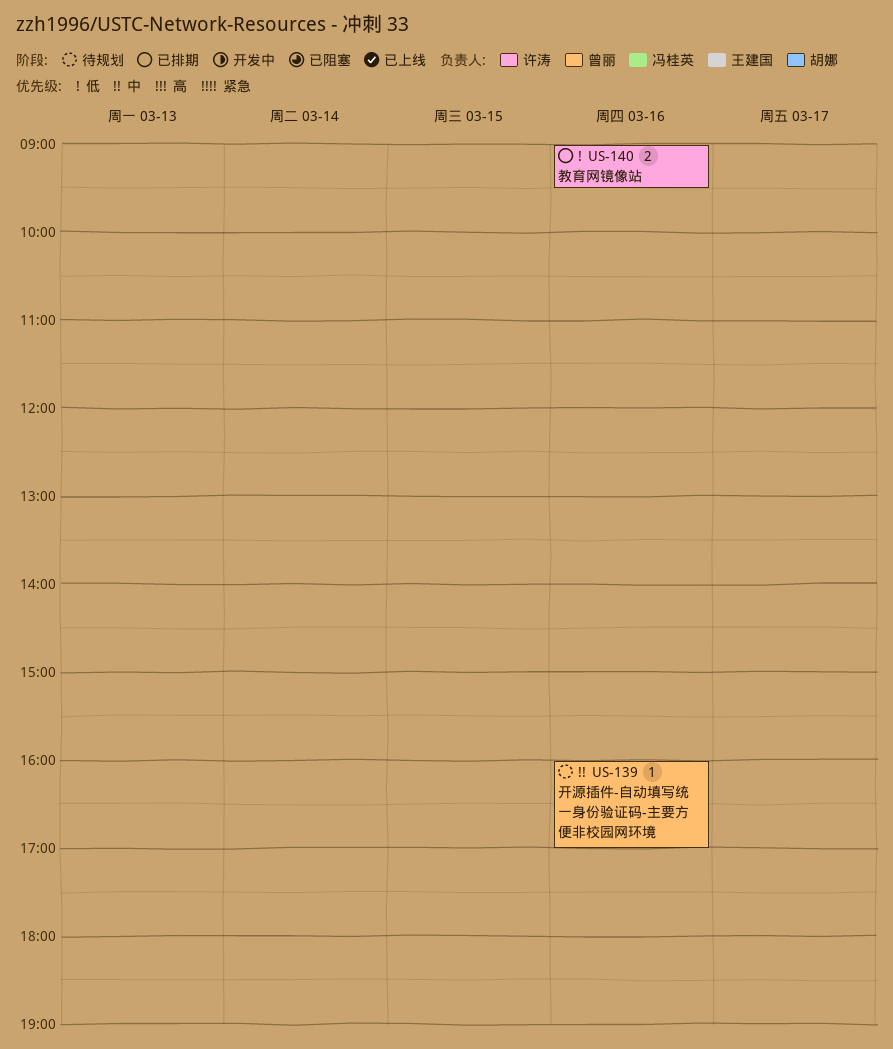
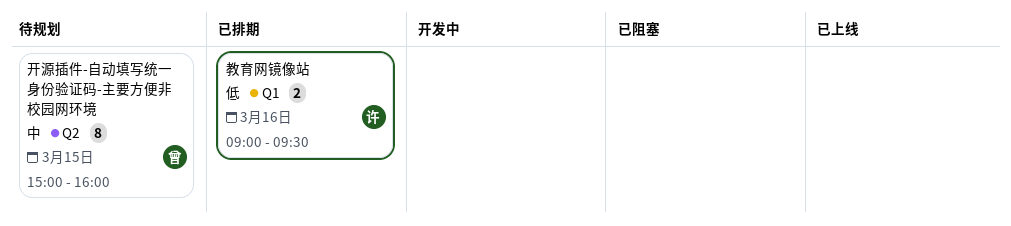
开源插件-自动填写统一身份验证码-主要方便非校园网环境, estimate: 1 -> 8
开源插件-自动填写统一身份验证码-主要方便非校园网环境, day: Mar 16 -> Mar 15
开源插件-自动填写统一身份验证码-主要方便非校园网环境, begins: 16:00 -> 15:00
开源插件-自动填写统一身份验证码-主要方便非校园网环境, ends: 17:00 -> 16:00

